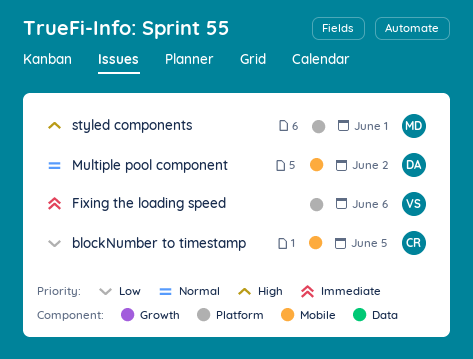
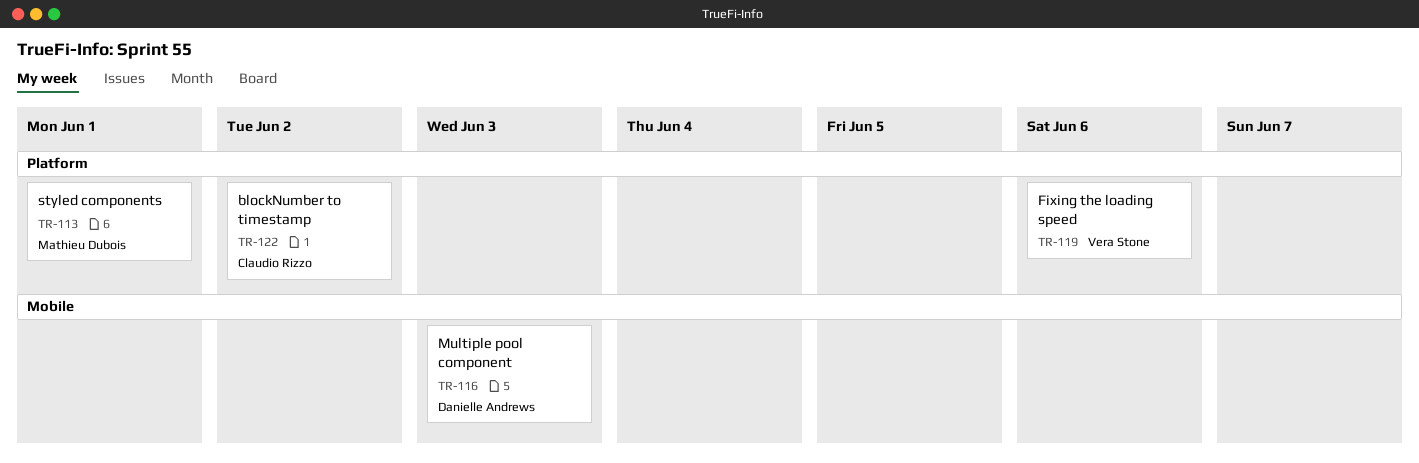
blockNumber to timestamp, label: Mobile -> Platform
blockNumber to timestamp, due: Jun 5 -> Jun 2
Multiple pool component, due: Jun 2 -> Jun 3

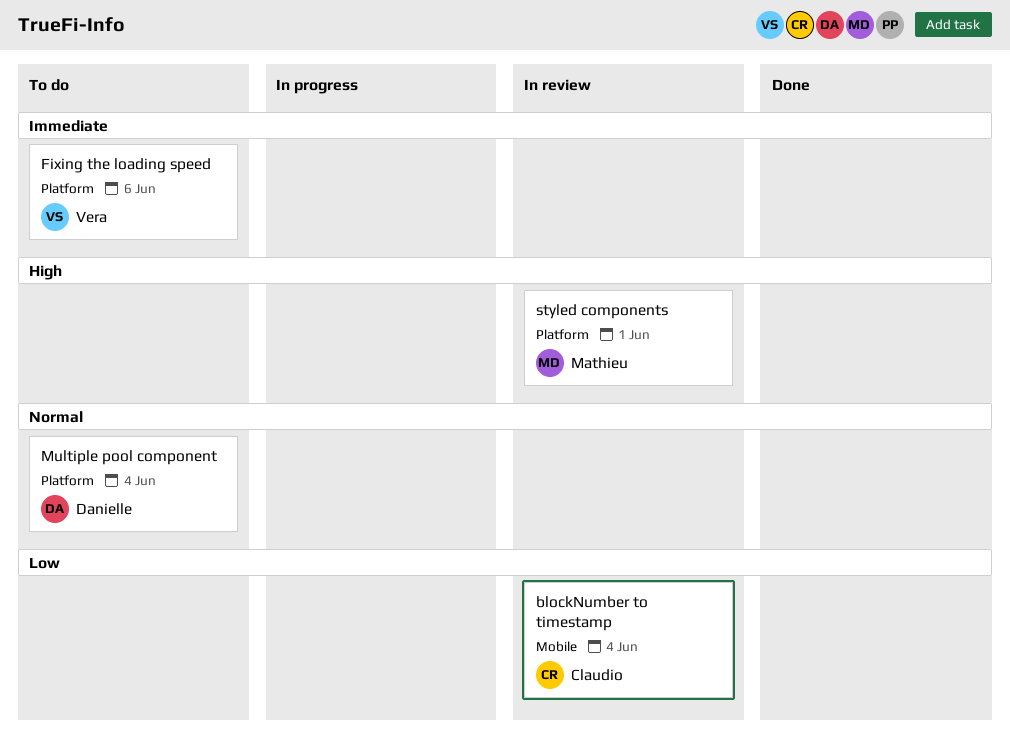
blockNumber to timestamp, label: Platform -> Mobile
blockNumber to timestamp, due: Jun 2 -> Jun 4
Multiple pool component, label: Mobile -> Platform
Multiple pool component, due: Jun 3 -> Jun 4

